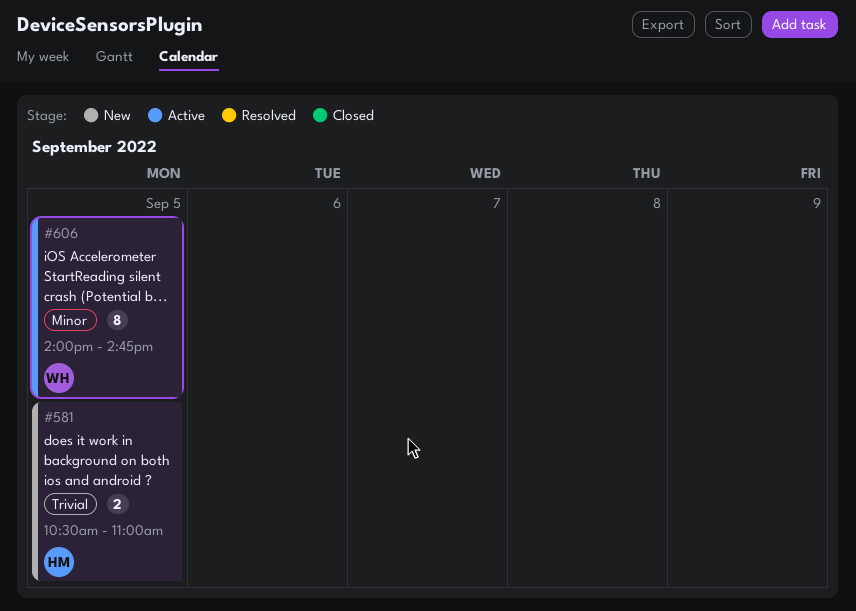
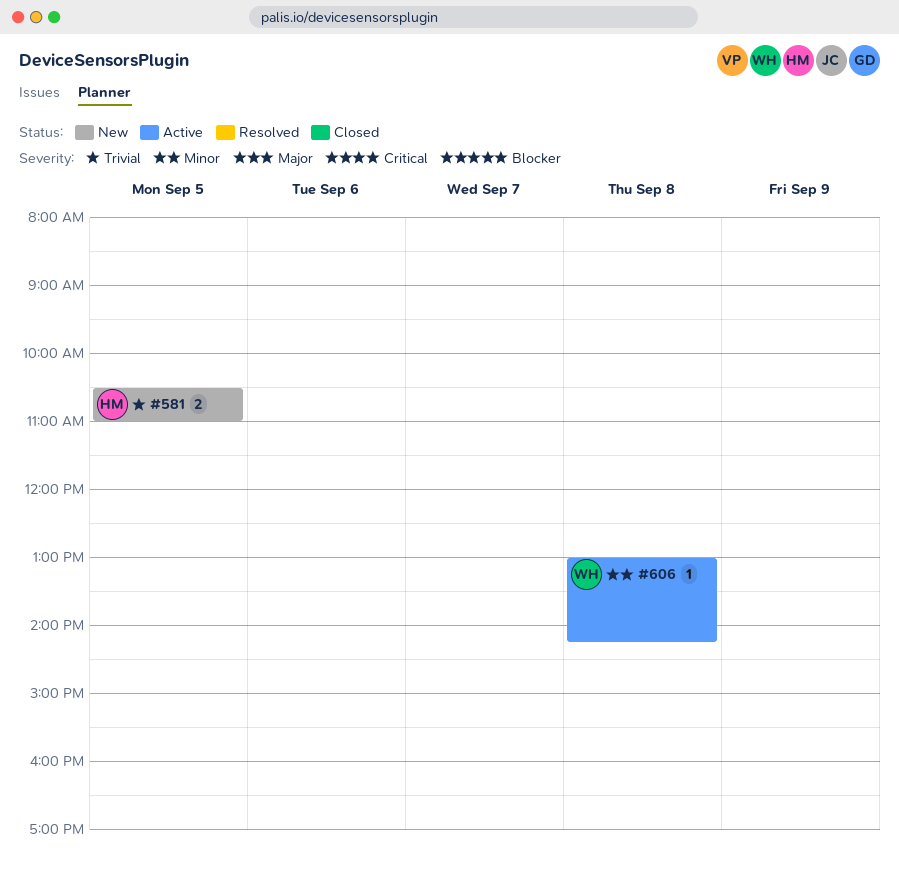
#606, estimate: 8 -> 1
#606, day: Sep 5 -> Sep 8
#606, begins: 14:00 -> 13:00
#606, ends: 14:45 -> 14:15

